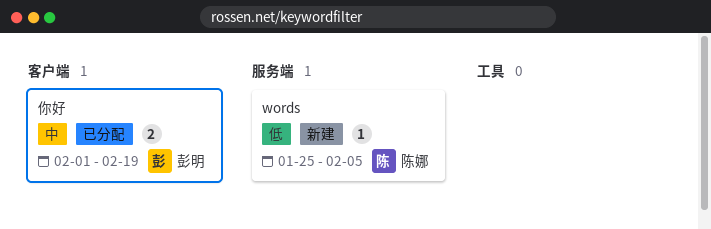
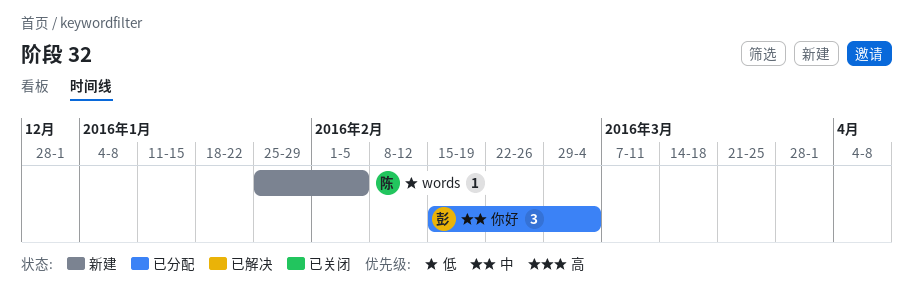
你好, estimate: 2 -> 3
你好, start: Feb 1 -> Feb 15
你好, due: Feb 19 -> Mar 4

